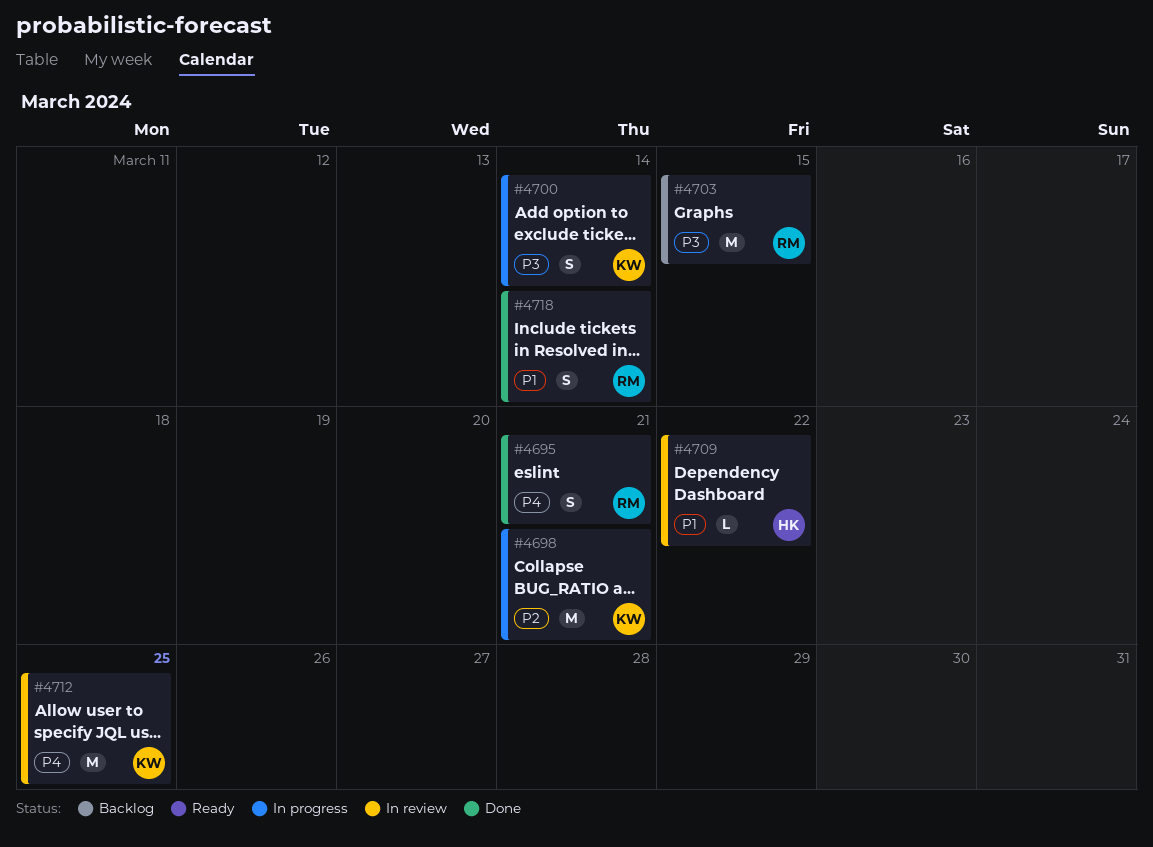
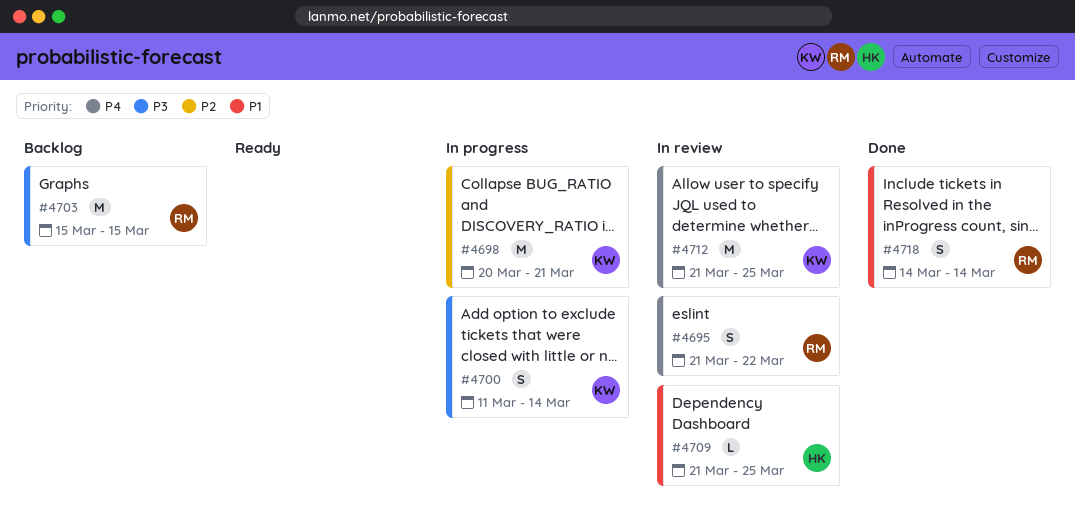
#4695, status: Done -> In review
#4695, due: Mar 21 -> Mar 22
#4709, due: Mar 22 -> Mar 25

